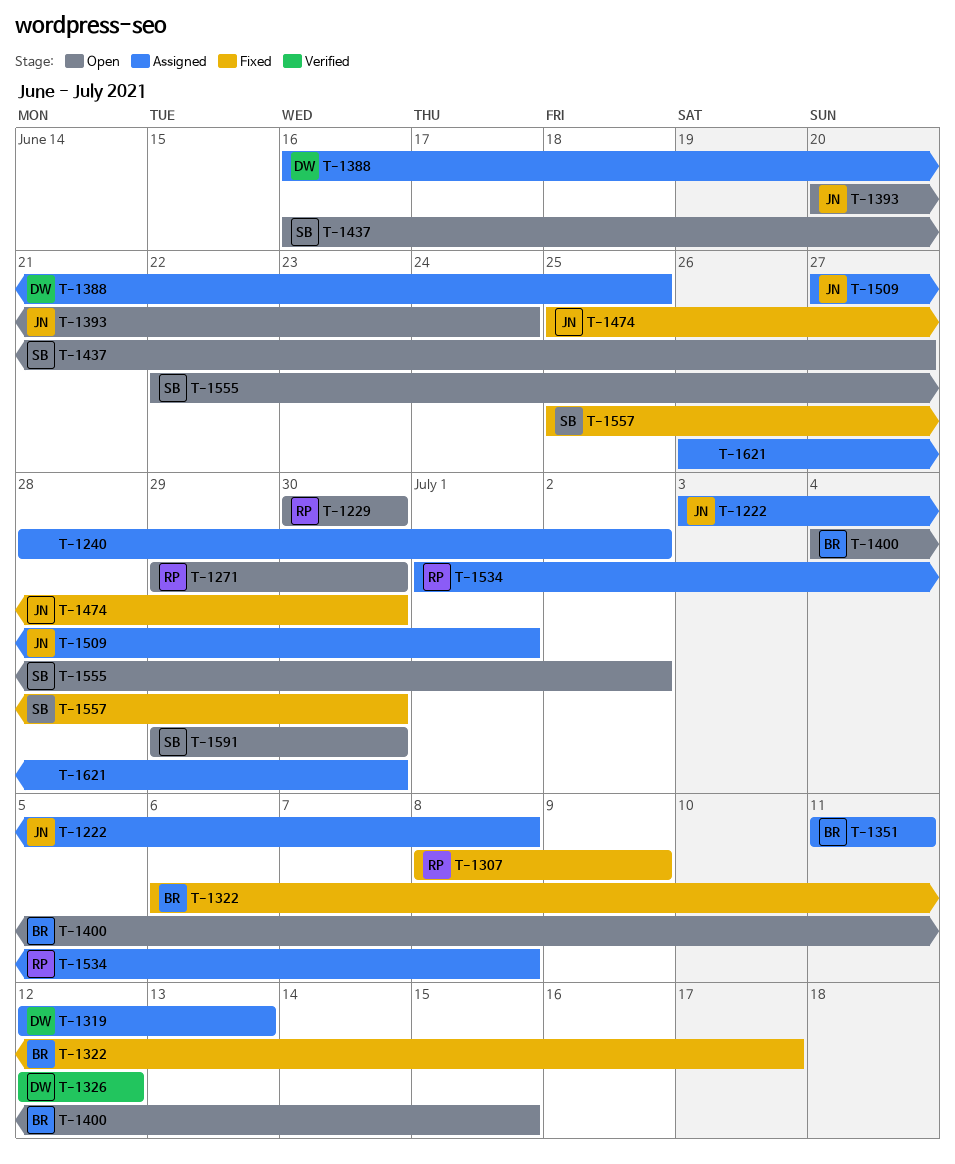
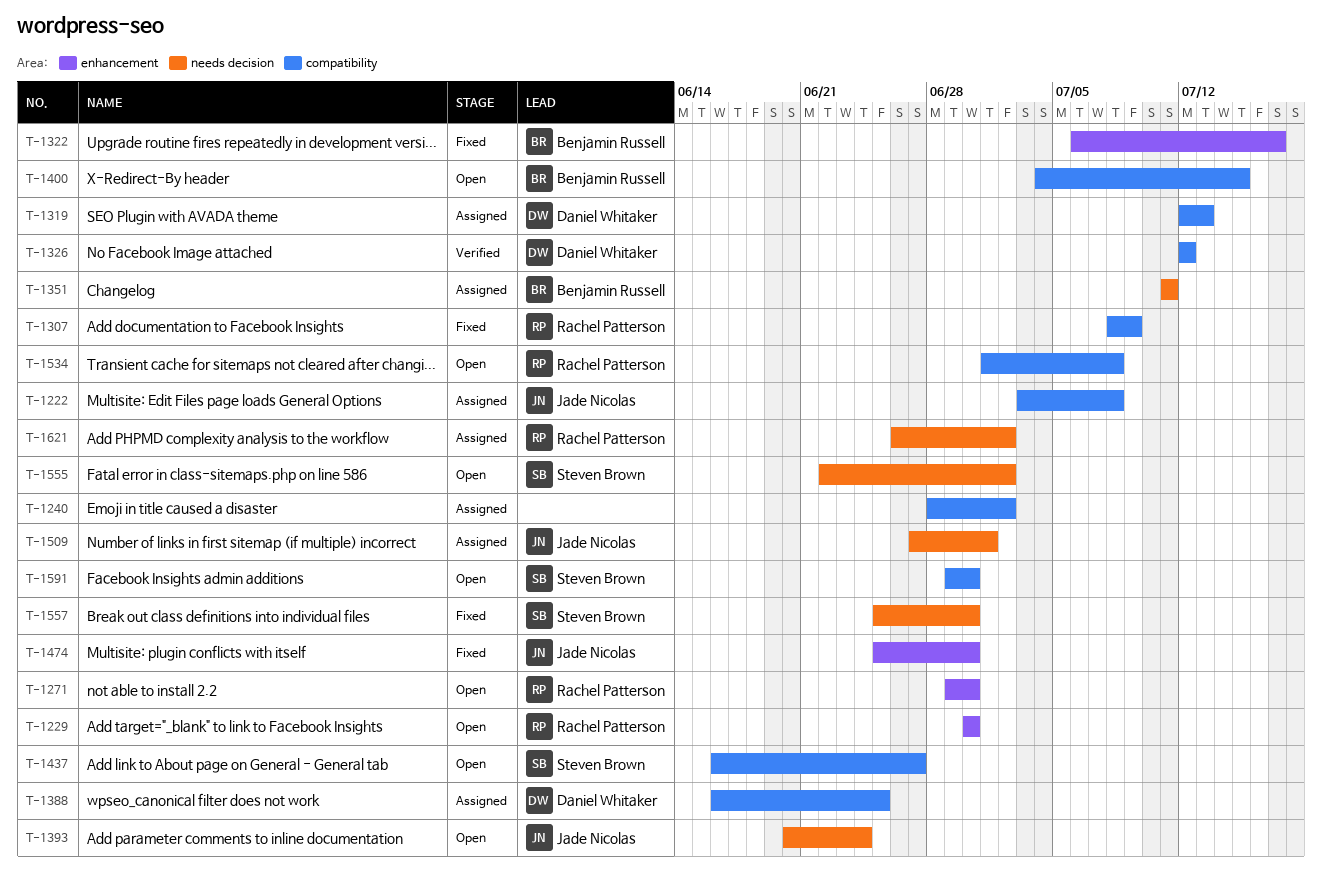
T-1534, status: Assigned -> Open
T-1621, owner: none -> Rachel Patterson
T-1621, due: Jun 30 -> Jul 2

